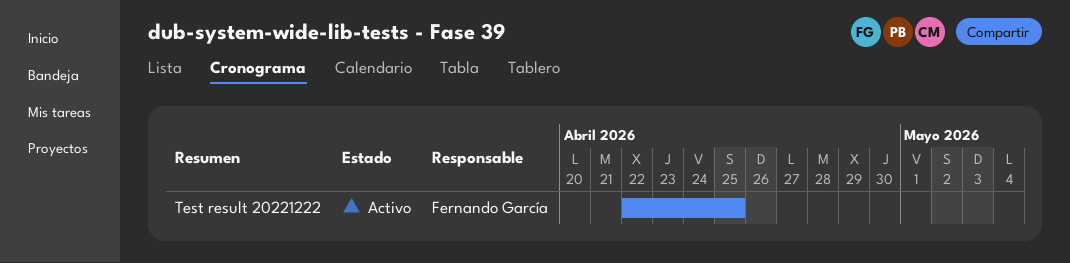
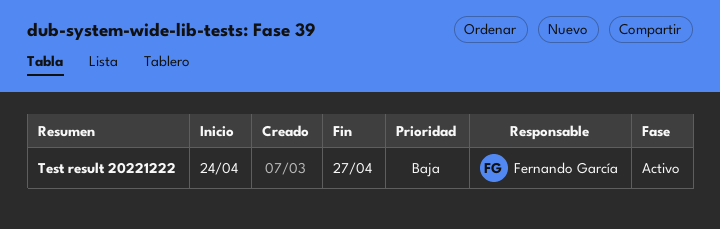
Test result 20221222, start: Apr 22 -> Apr 24
Test result 20221222, due: Apr 25 -> Apr 27

